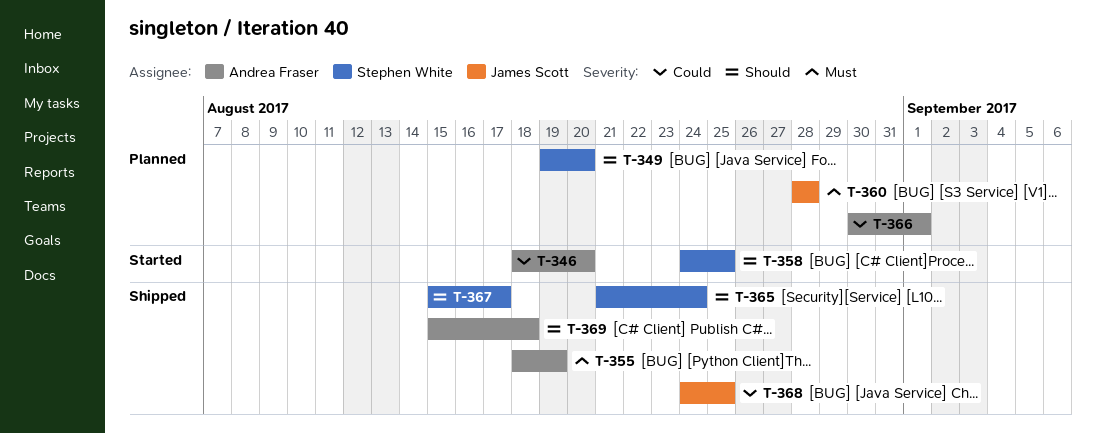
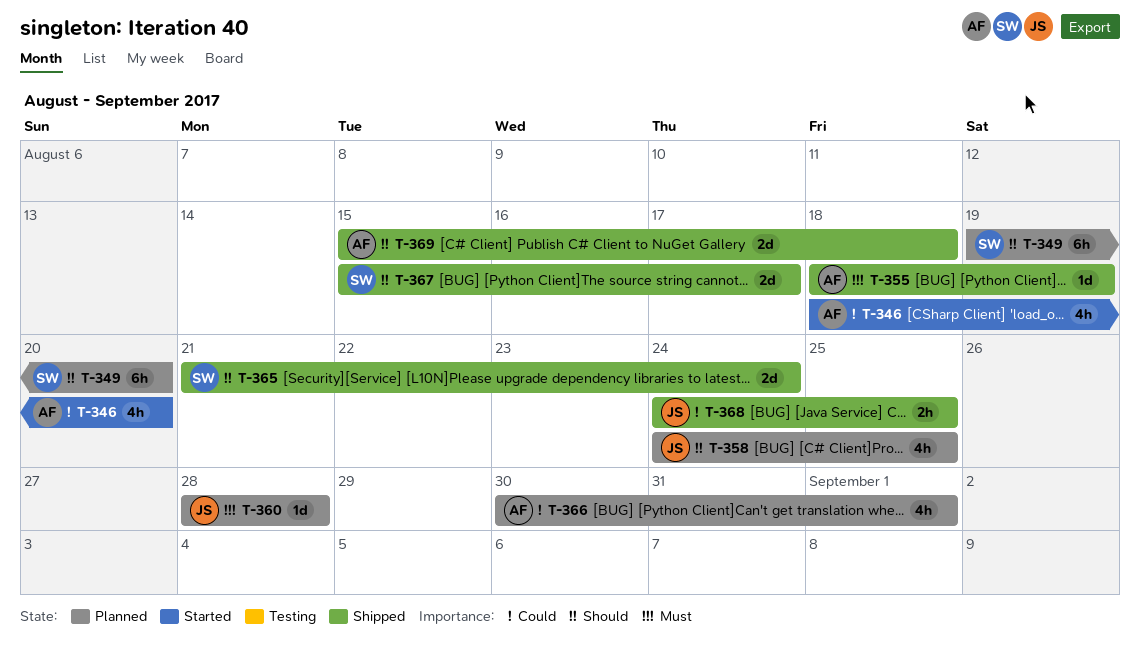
T-358, status: Started -> Planned
T-358, owner: Stephen White -> James Scott

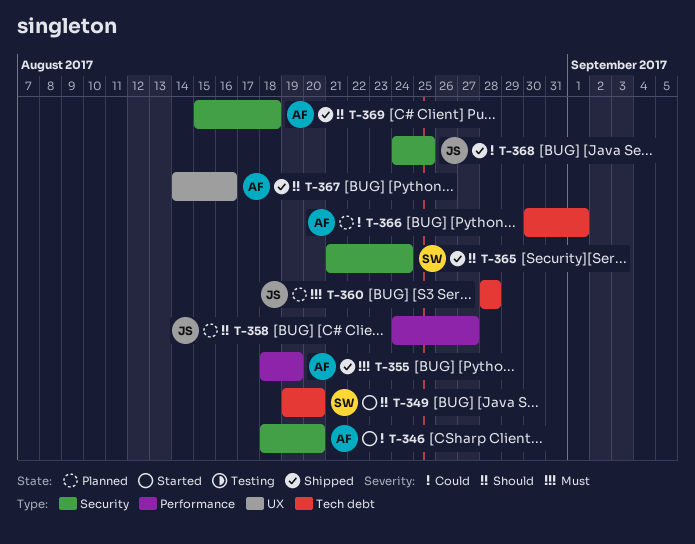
T-349, status: Planned -> Started
T-358, due: Aug 25 -> Aug 27
T-367, owner: SW -> AF
T-367, start: Aug 15 -> Aug 14
T-367, due: Aug 17 -> Aug 16

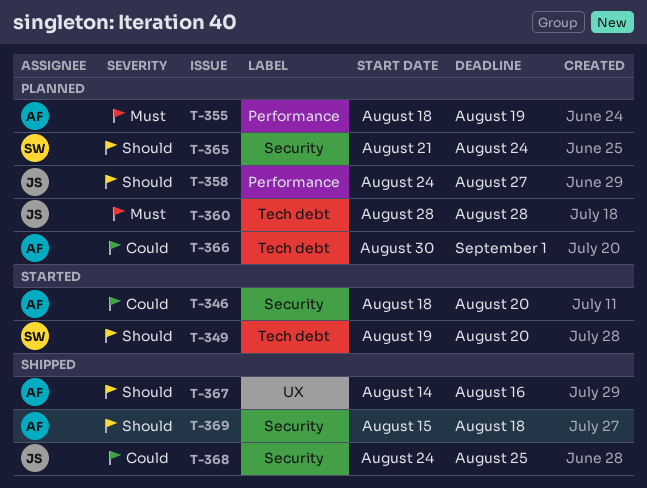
T-355, status: Shipped -> Planned
T-365, status: Shipped -> Planned

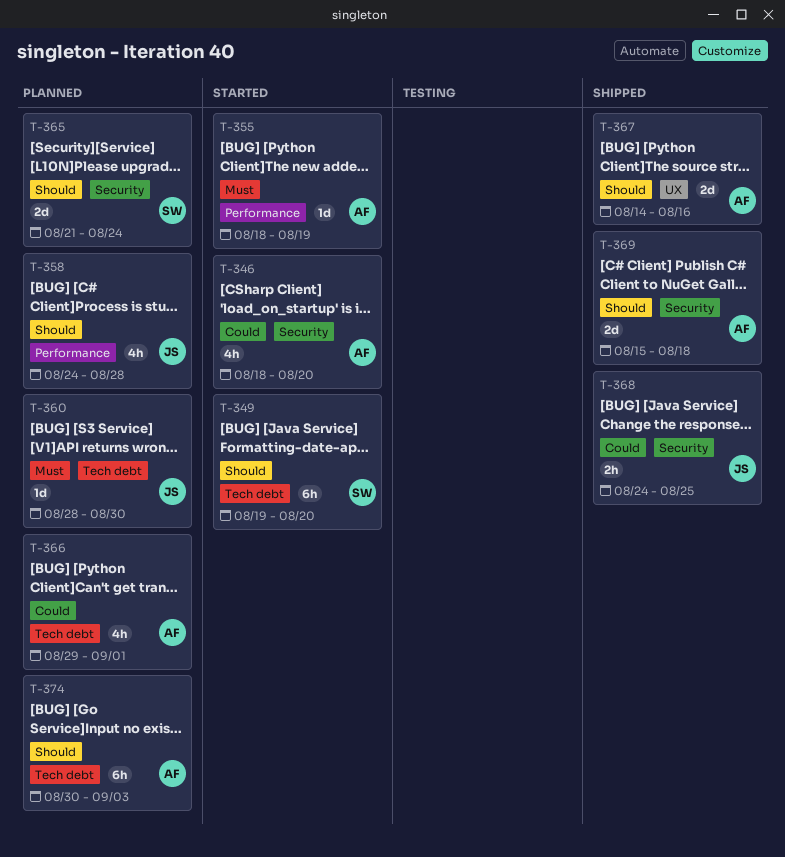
T-355, status: Planned -> Started
T-358, due: Aug 27 -> Aug 28
T-360, due: Aug 28 -> Aug 30
T-366, start: Aug 30 -> Aug 29
T-374: none -> present

